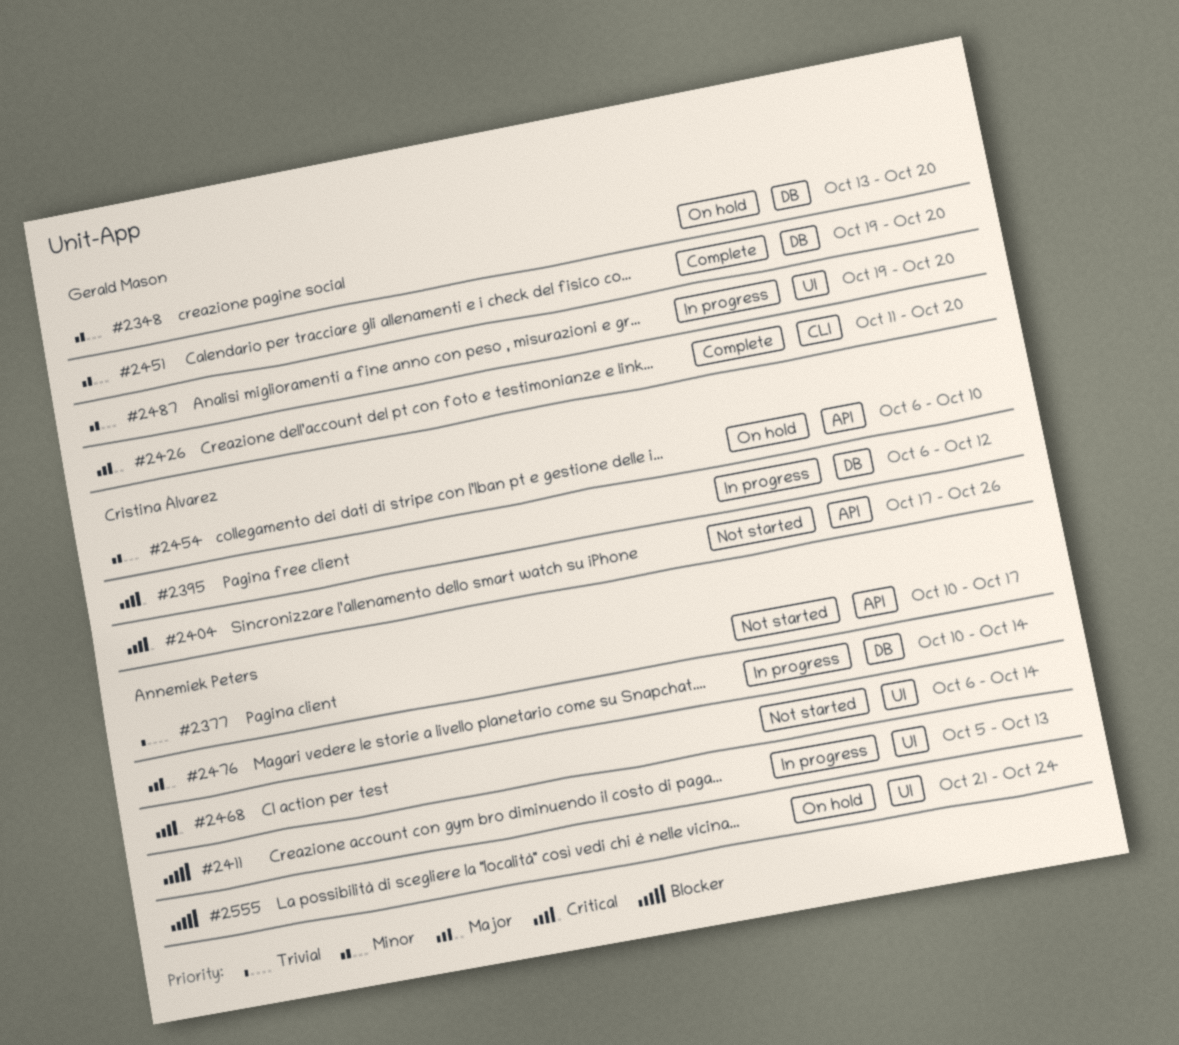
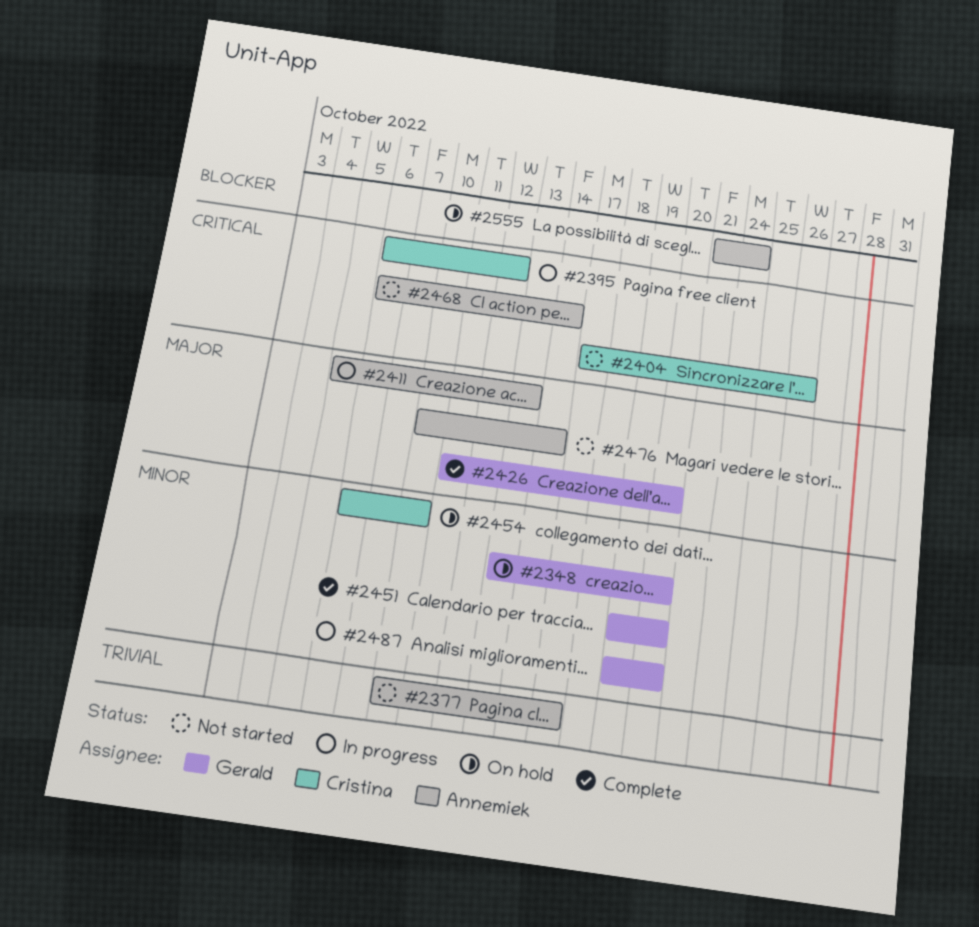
#2411, priority: Blocker -> Major
#2476, status: In progress -> Not started

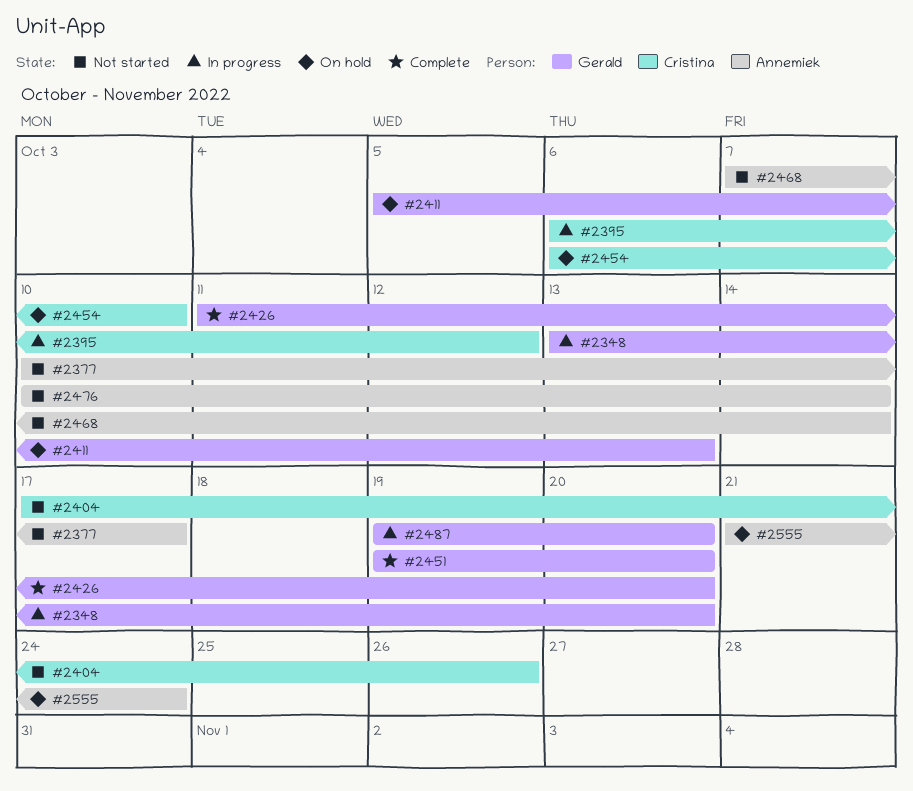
#2348, status: On hold -> In progress
#2411, status: In progress -> On hold
#2411, owner: Annemiek -> Gerald
#2468, start: Oct 6 -> Oct 7

